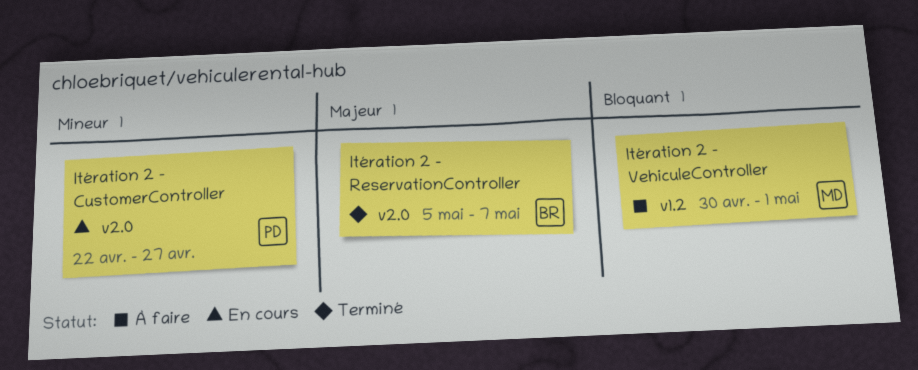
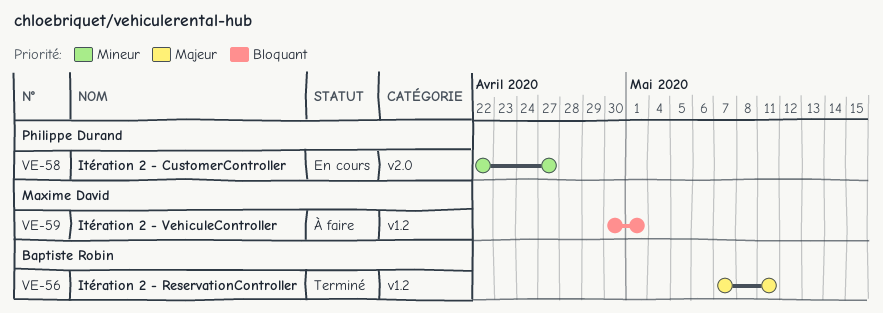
Itération 2 - ReservationController, label: v2.0 -> v1.2
Itération 2 - ReservationController, start: May 5 -> May 7
Itération 2 - ReservationController, due: May 7 -> May 11

